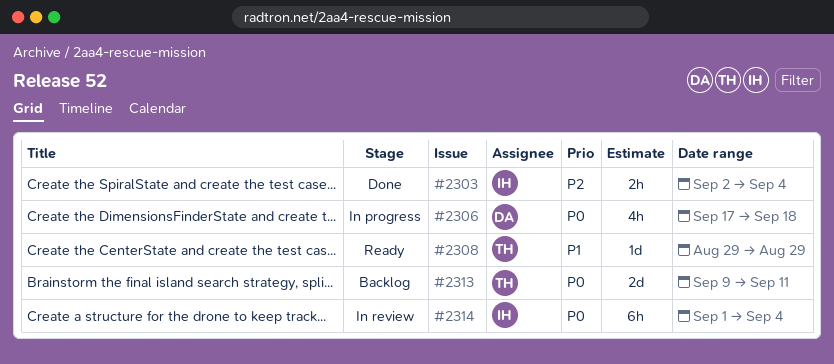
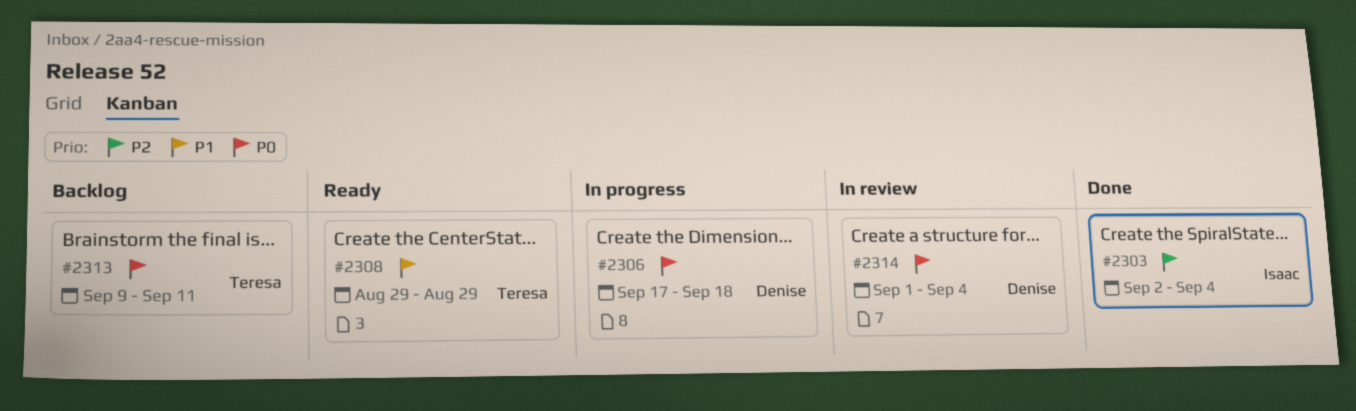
#2314, owner: Isaac -> Denise

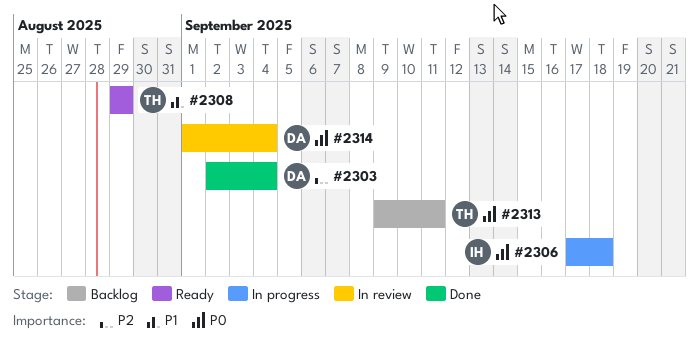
#2303, owner: Isaac -> Denise
#2306, owner: Denise -> Isaac

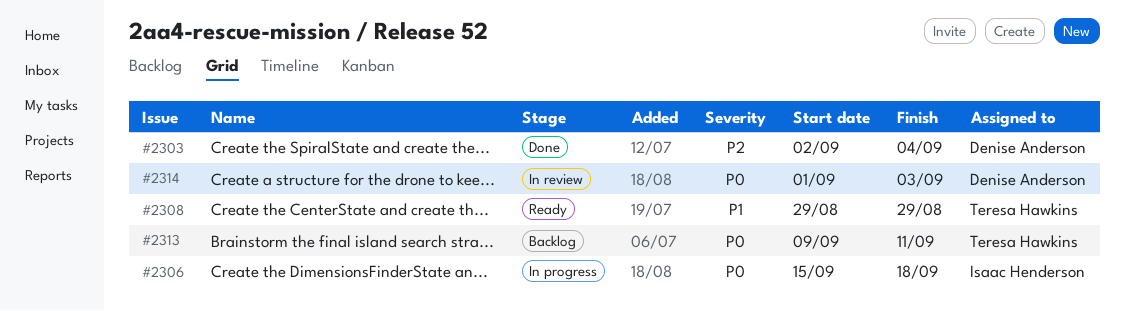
#2306, start: Sep 17 -> Sep 15
#2314, due: Sep 4 -> Sep 3

